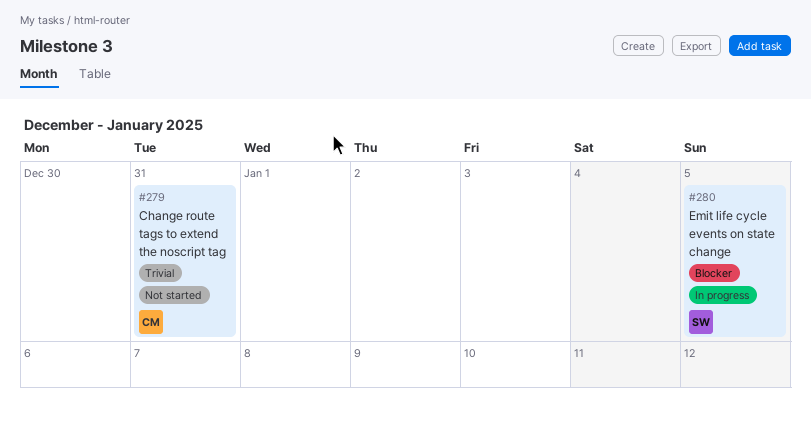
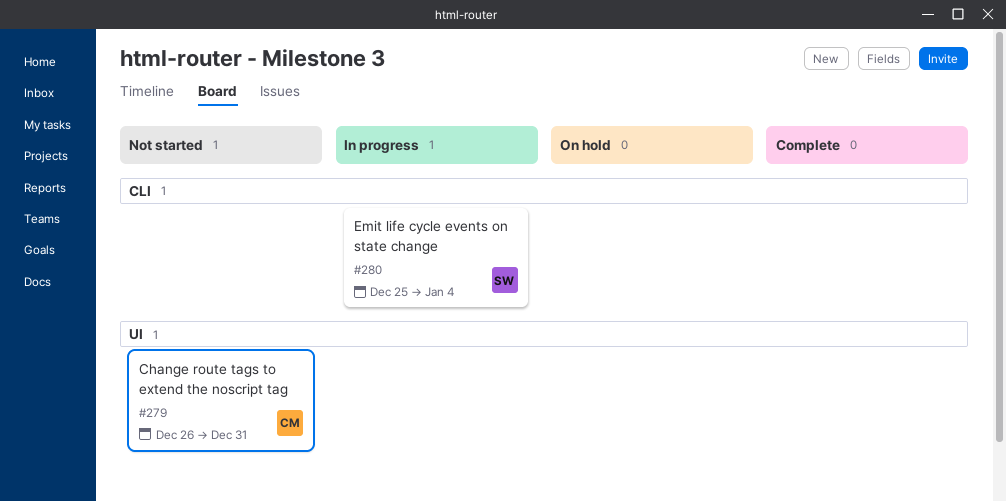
#280, due: Jan 5 -> Jan 4

